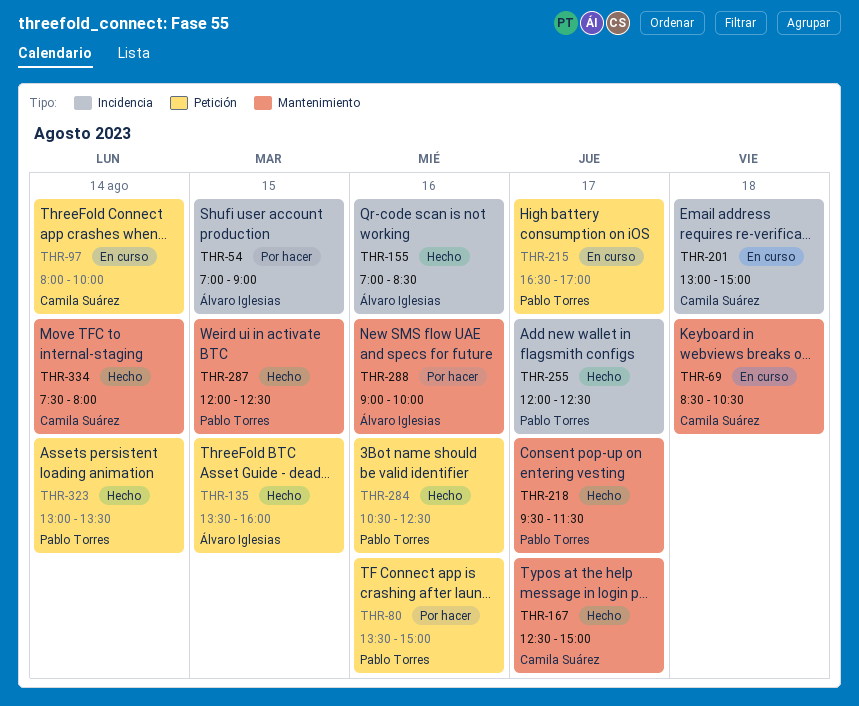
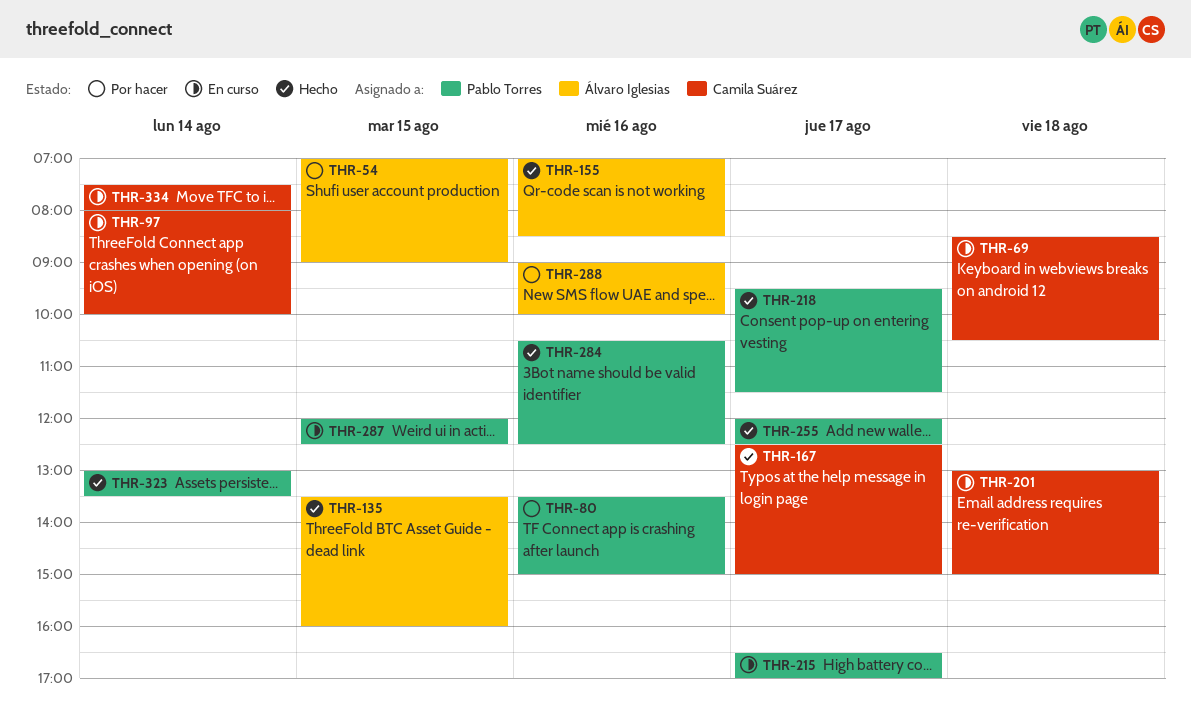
THR-287, status: Hecho -> En curso
THR-334, status: Hecho -> En curso

